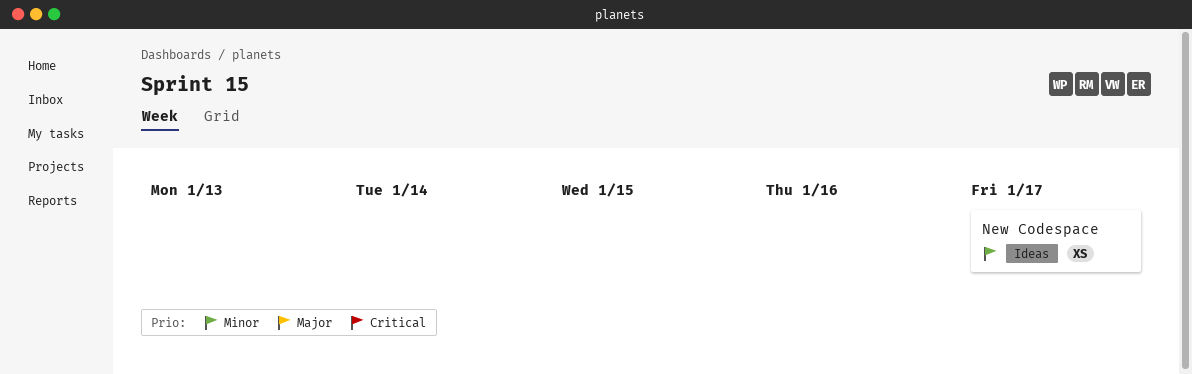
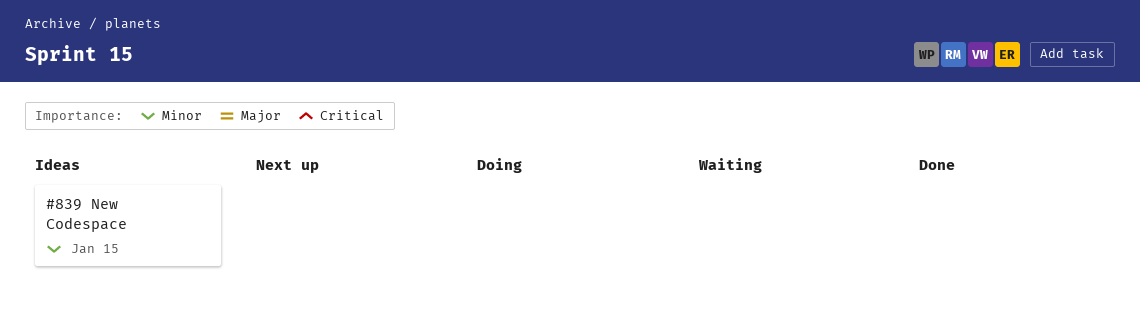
New Codespace, due: Jan 17 -> Jan 15

